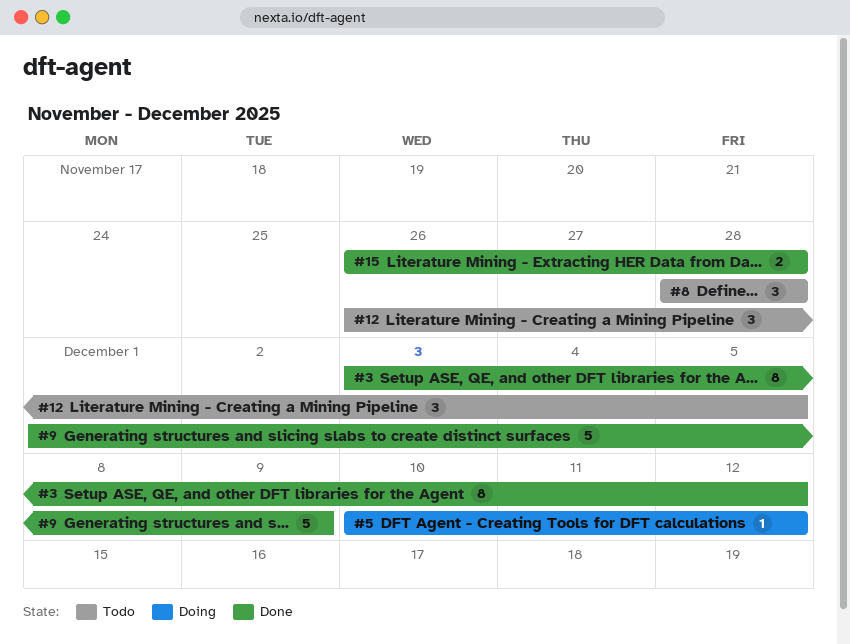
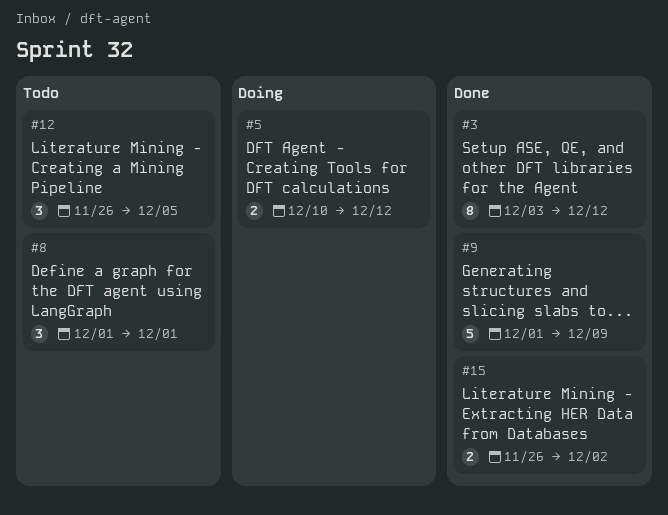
#5, estimate: 1 -> 2
#8, start: Nov 28 -> Dec 1
#8, due: Nov 28 -> Dec 1
#15, due: Nov 28 -> Dec 2

